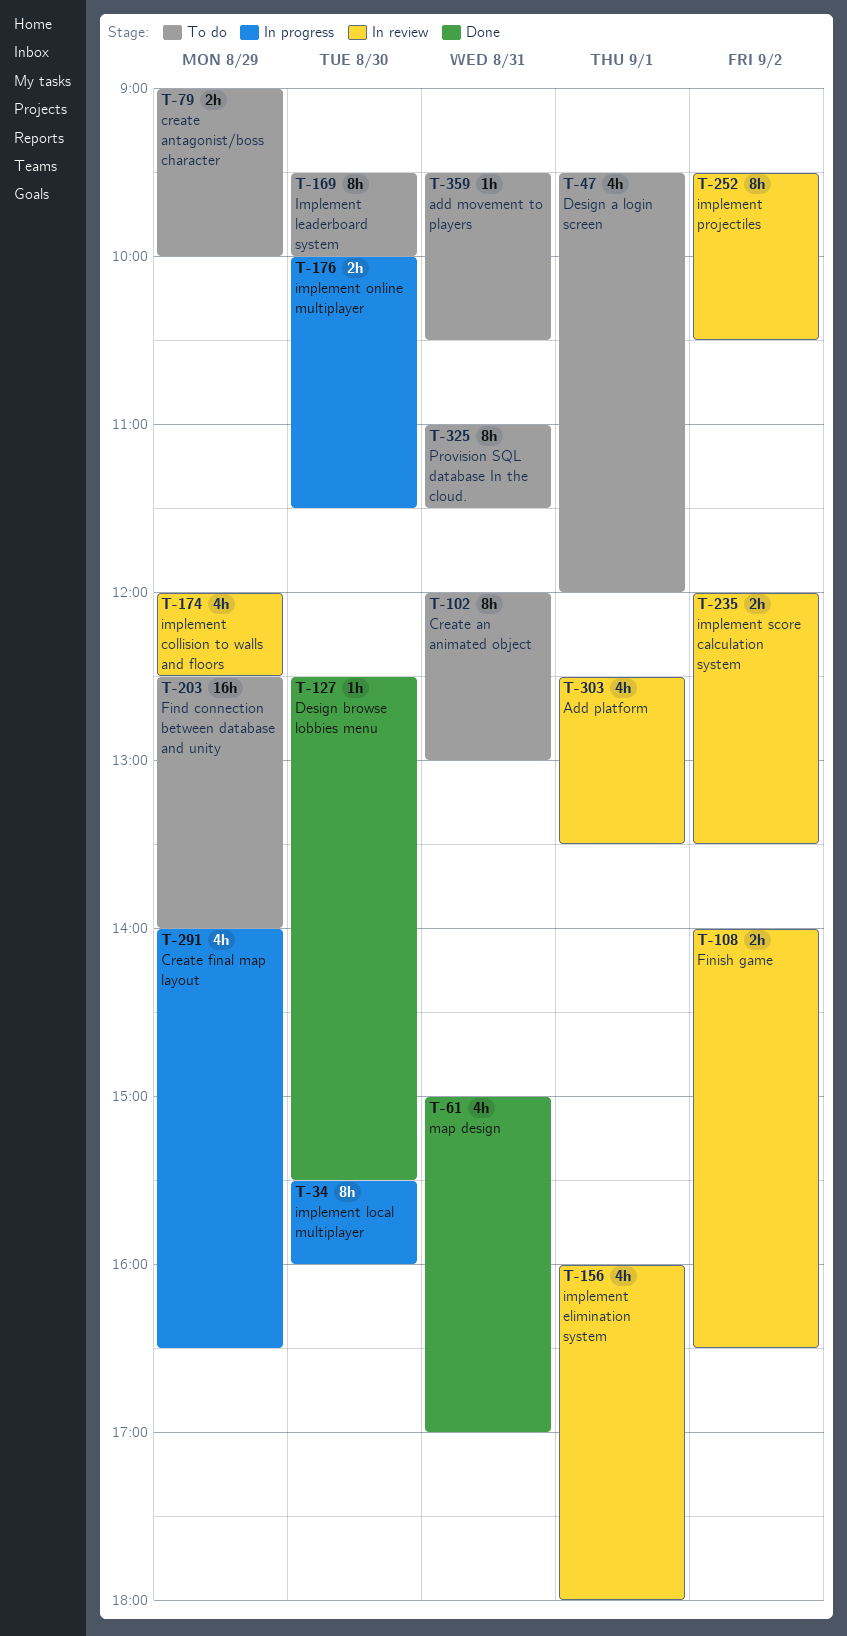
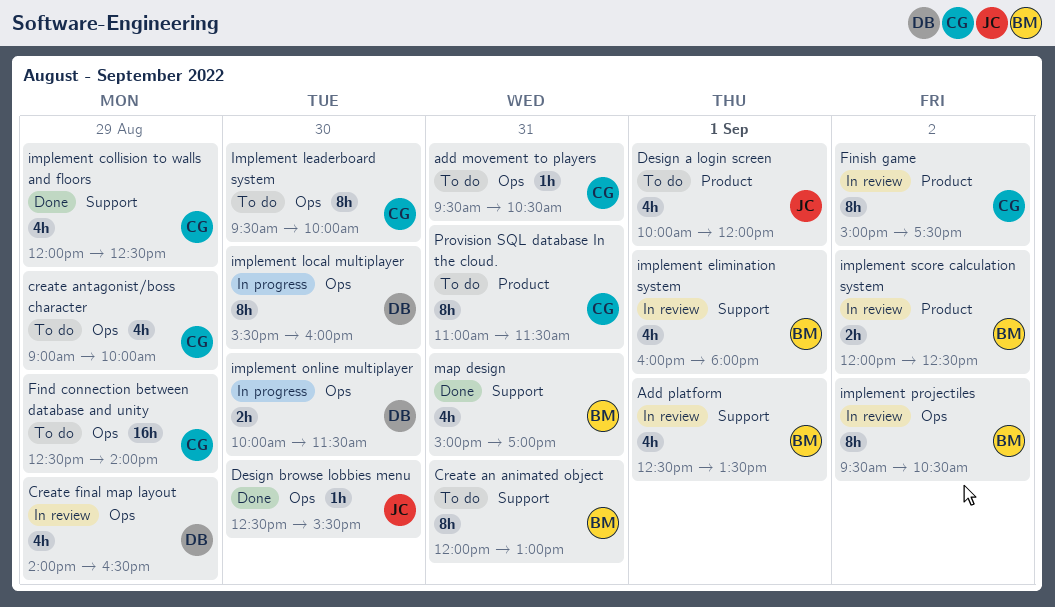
create antagonist/boss character, estimate: 2h -> 4h
Create final map layout, status: In progress -> In review
Design a login screen, begins: 09:30 -> 10:00
Finish game, estimate: 2h -> 8h
Finish game, begins: 14:00 -> 15:00
Finish game, ends: 16:30 -> 17:30
implement collision to walls and floors, status: In review -> Done
implement score calculation system, ends: 13:30 -> 12:30

